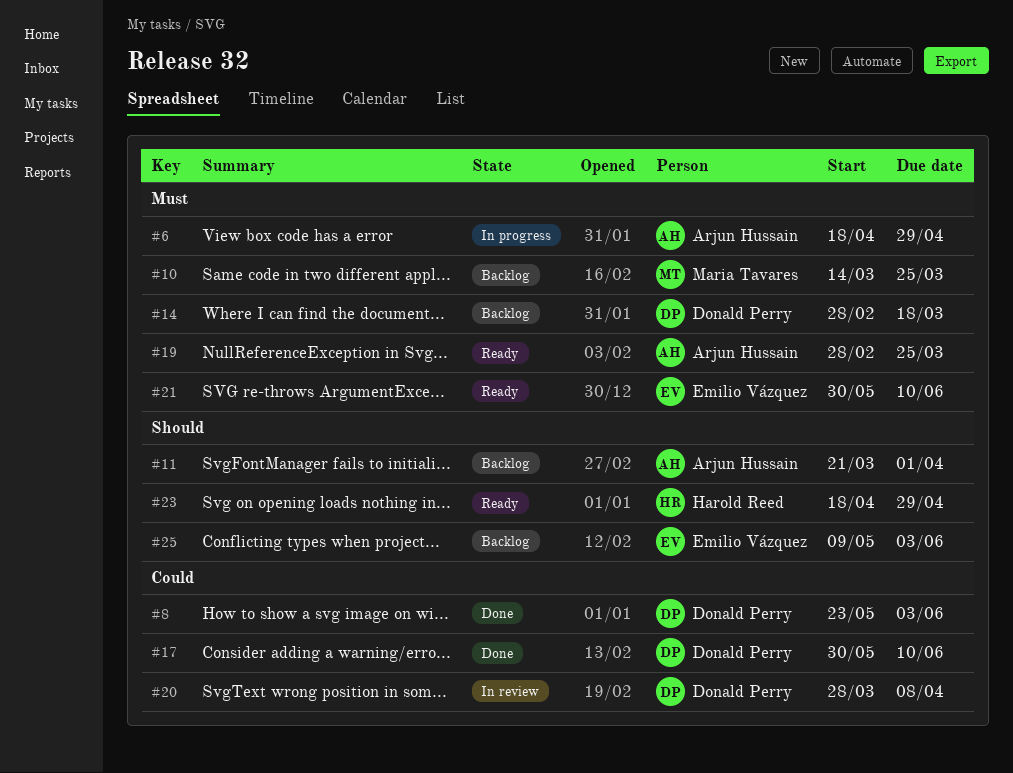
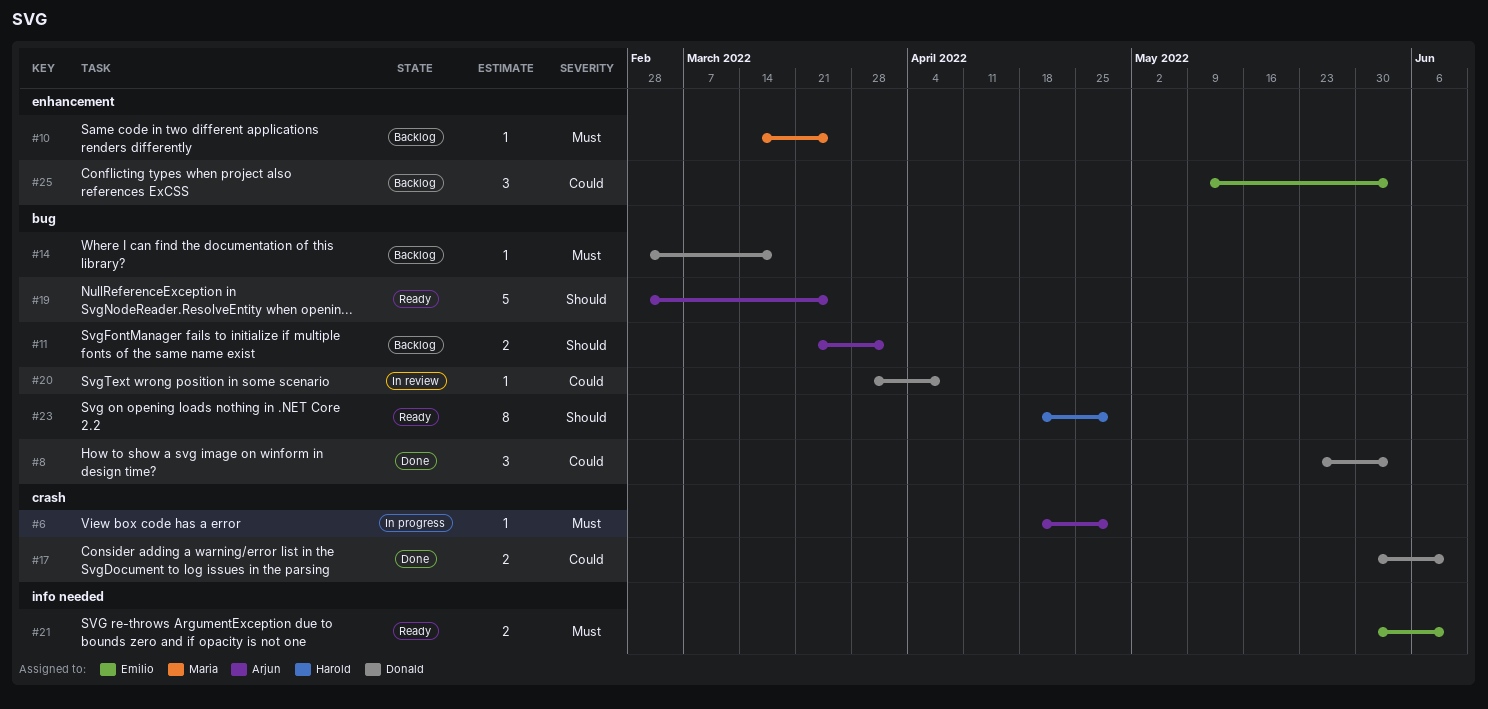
#19, priority: Must -> Should
#25, priority: Should -> Could

